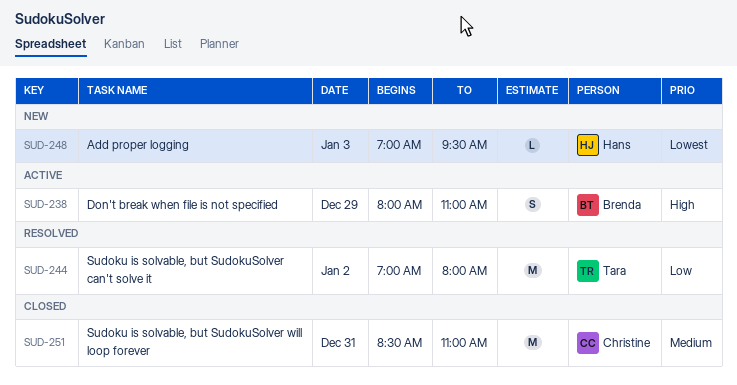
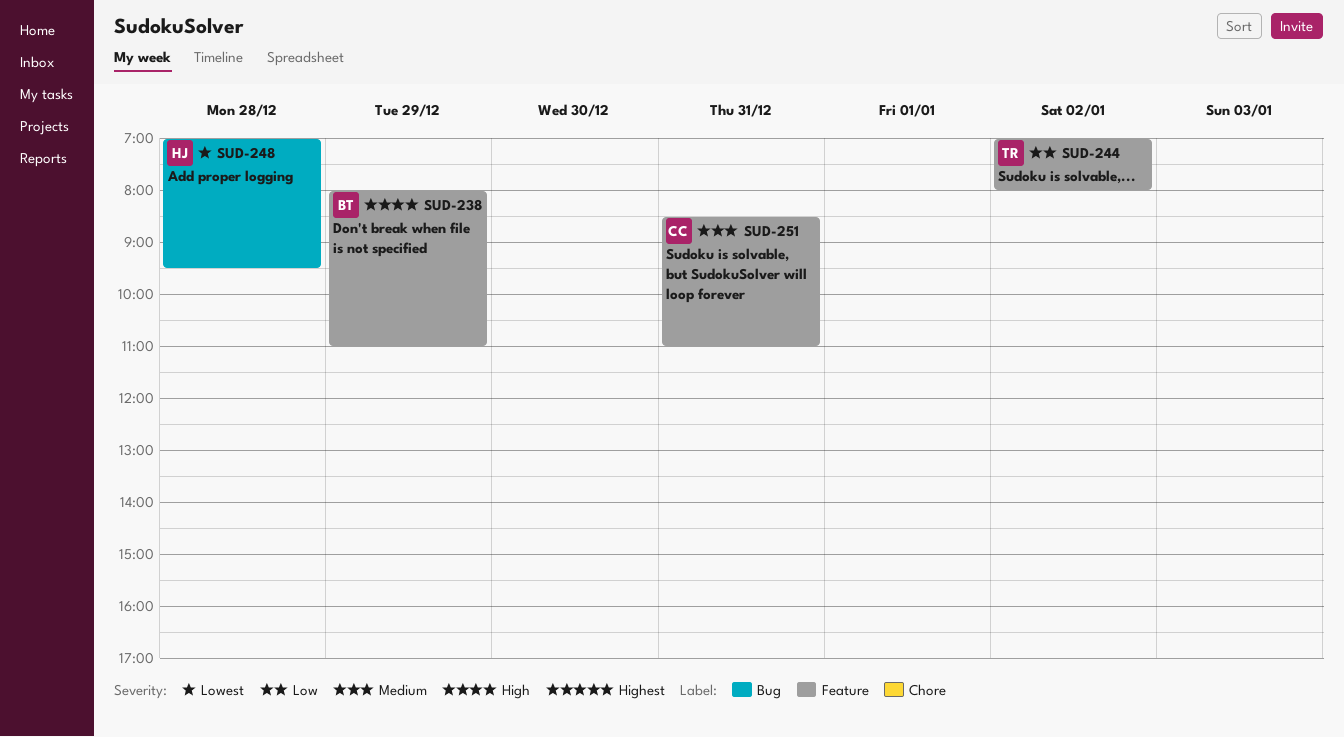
SUD-248, day: Jan 3 -> Dec 28

